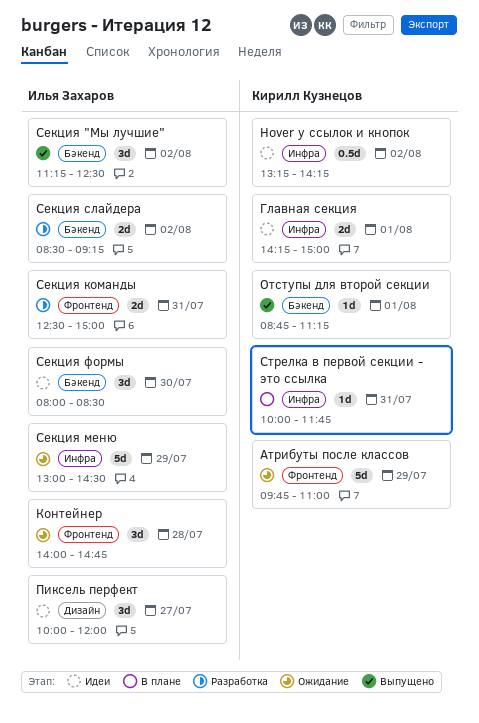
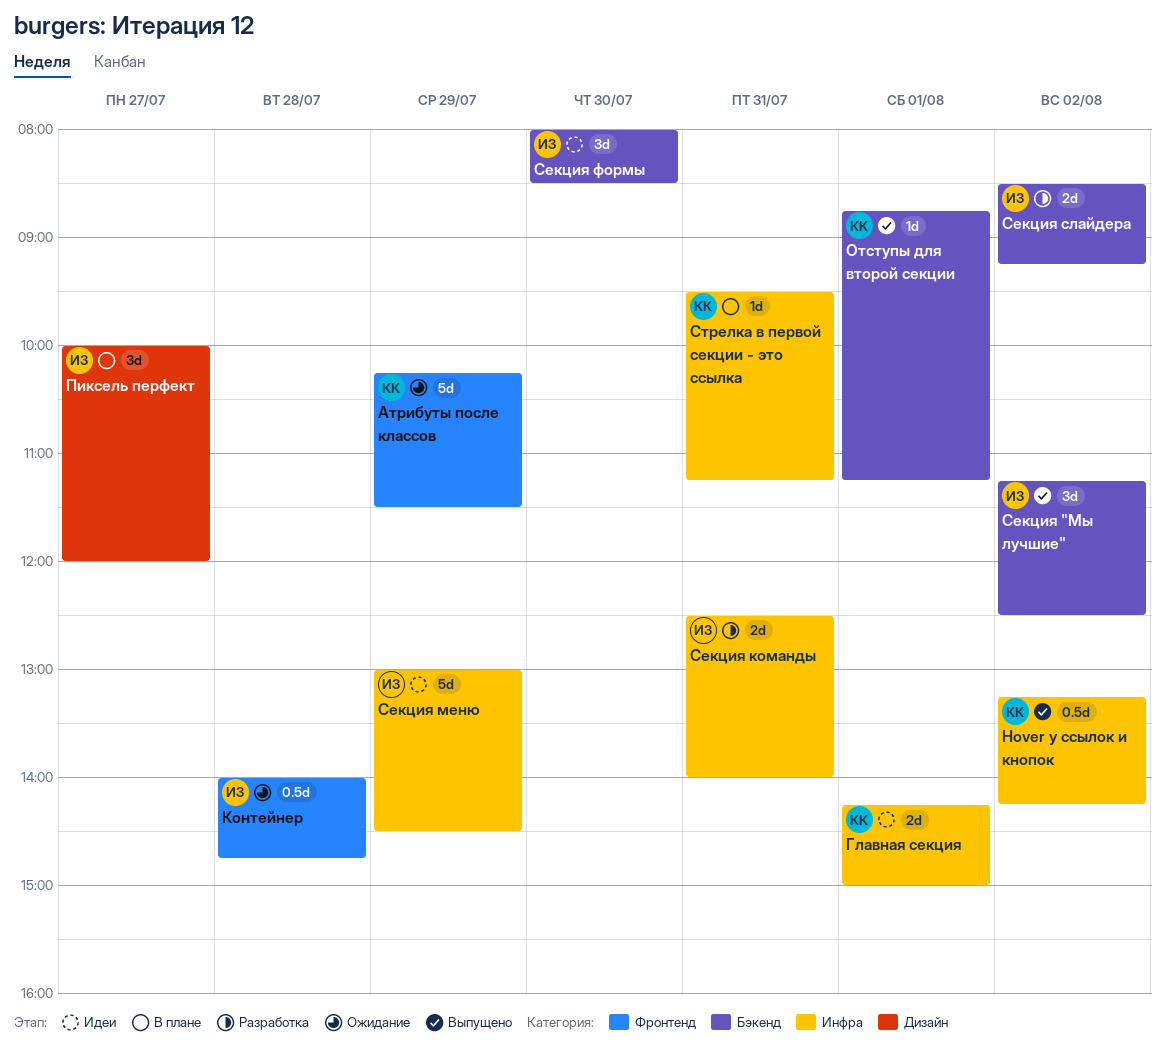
Hover у ссылок и кнопок, status: Идеи -> Выпущено
Атрибуты после классов, begins: 09:45 -> 10:15
Атрибуты после классов, ends: 11:00 -> 11:30
Контейнер, estimate: 3d -> 0.5d
Пиксель перфект, status: Идеи -> В плане
Секция команды, label: Фронтенд -> Инфра
Секция команды, ends: 15:00 -> 14:00
Секция меню, status: Ожидание -> Идеи
Стрелка в первой секции - это ссылка, begins: 10:00 -> 09:30
Стрелка в первой секции - это ссылка, ends: 11:45 -> 11:15

